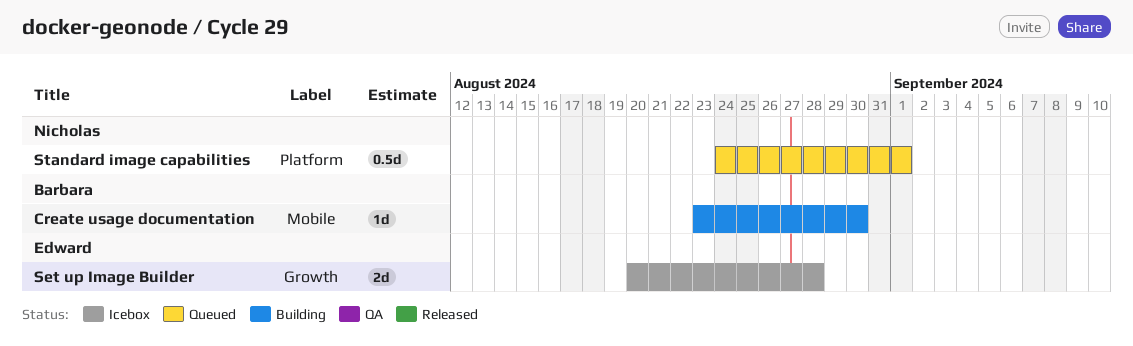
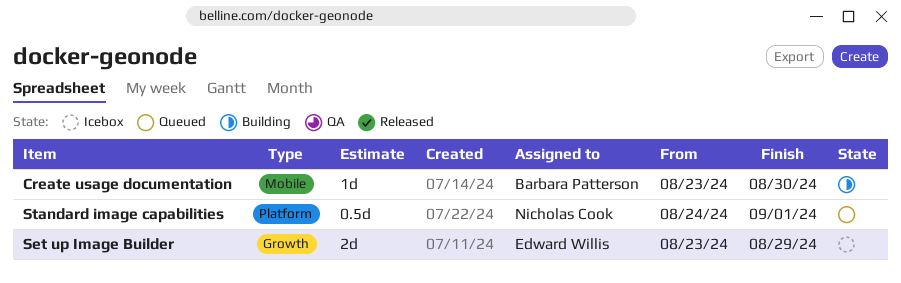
Set up Image Builder, start: Aug 20 -> Aug 23
Set up Image Builder, due: Aug 28 -> Aug 29

